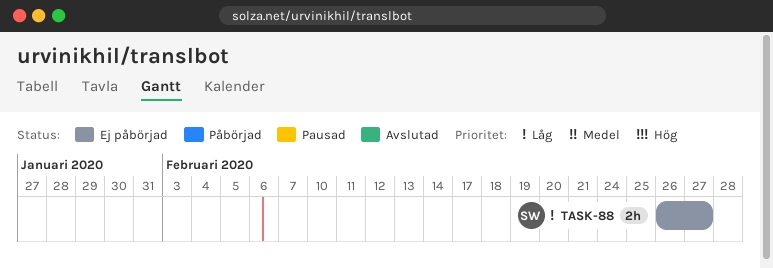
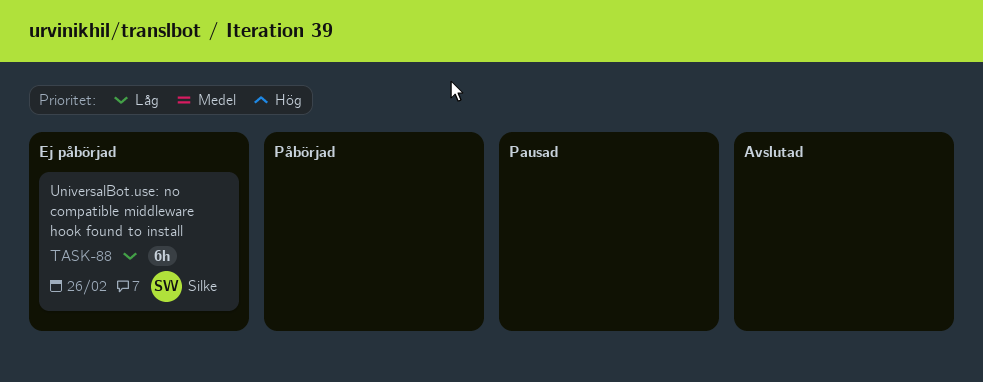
TASK-88, estimate: 2h -> 6h
TASK-88, due: Feb 27 -> Feb 26

